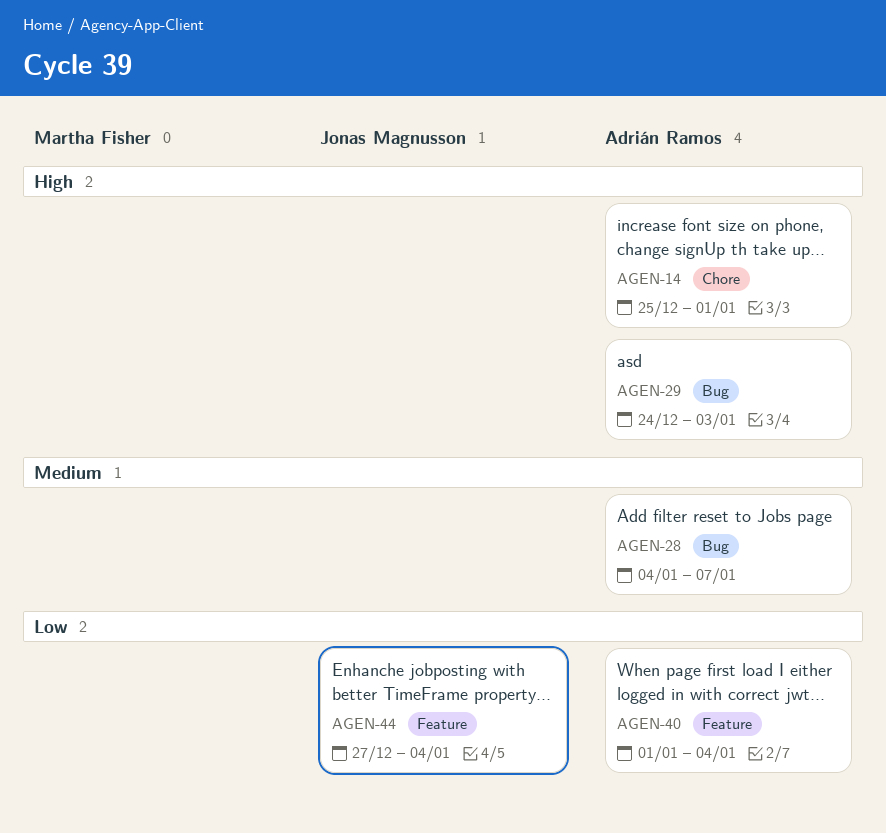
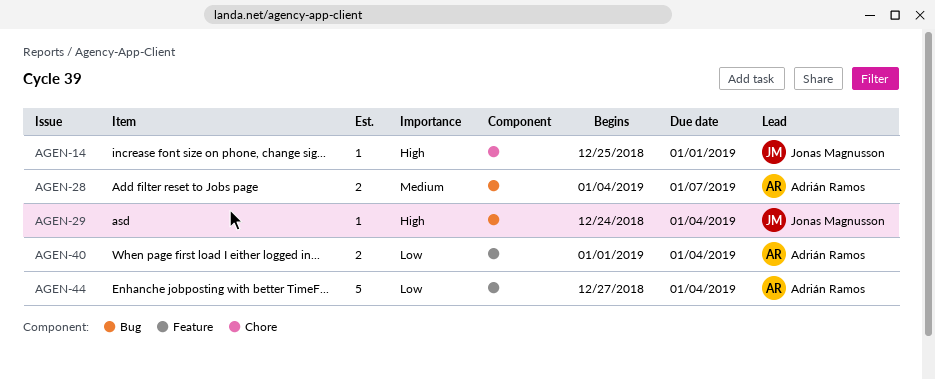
AGEN-14, owner: Adrián Ramos -> Jonas Magnusson
AGEN-29, owner: Adrián Ramos -> Jonas Magnusson
AGEN-29, due: Jan 3 -> Jan 4
AGEN-44, owner: Jonas Magnusson -> Adrián Ramos

